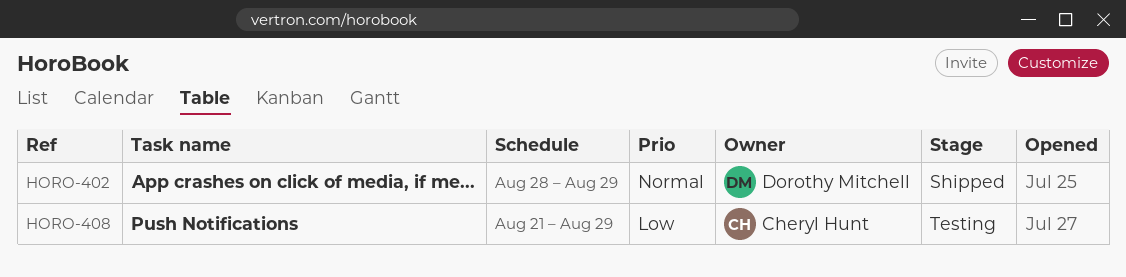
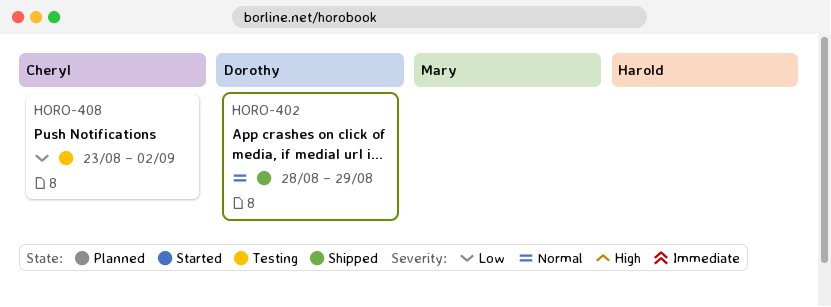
HORO-408, start: Aug 21 -> Aug 23
HORO-408, due: Aug 29 -> Sep 2

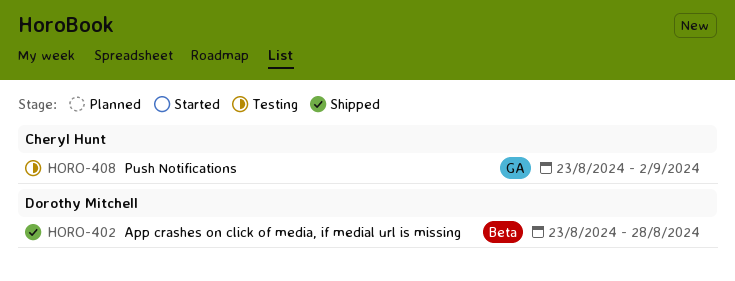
HORO-402, start: Aug 28 -> Aug 23
HORO-402, due: Aug 29 -> Aug 28

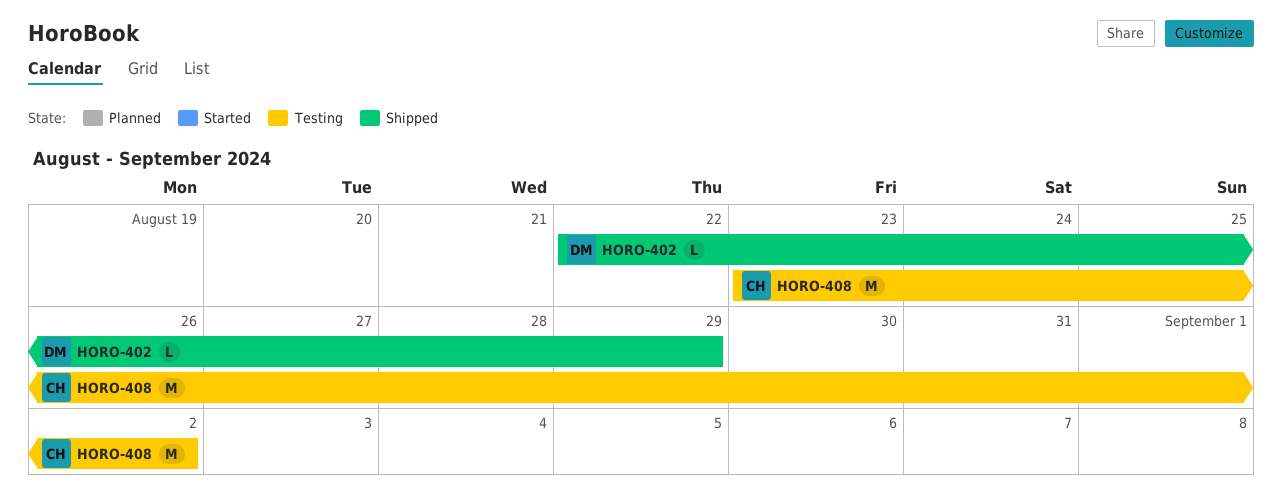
HORO-402, start: Aug 23 -> Aug 22
HORO-402, due: Aug 28 -> Aug 29

